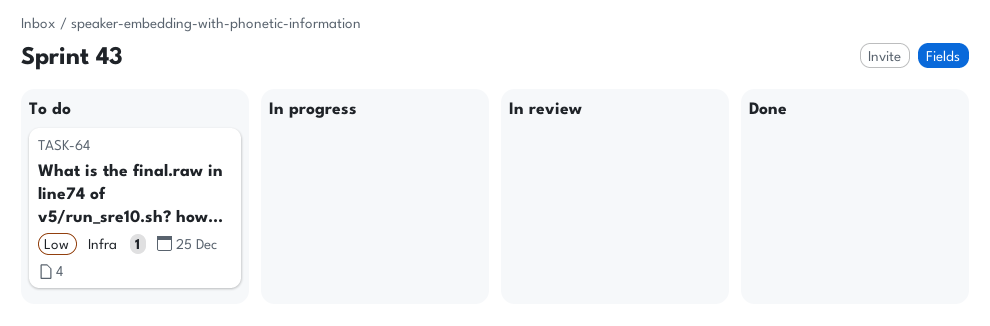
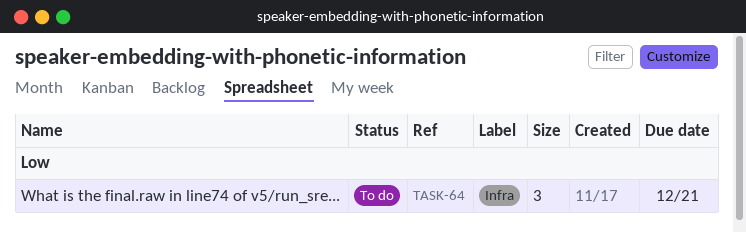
TASK-64, estimate: 1 -> 3
TASK-64, due: Dec 25 -> Dec 21

